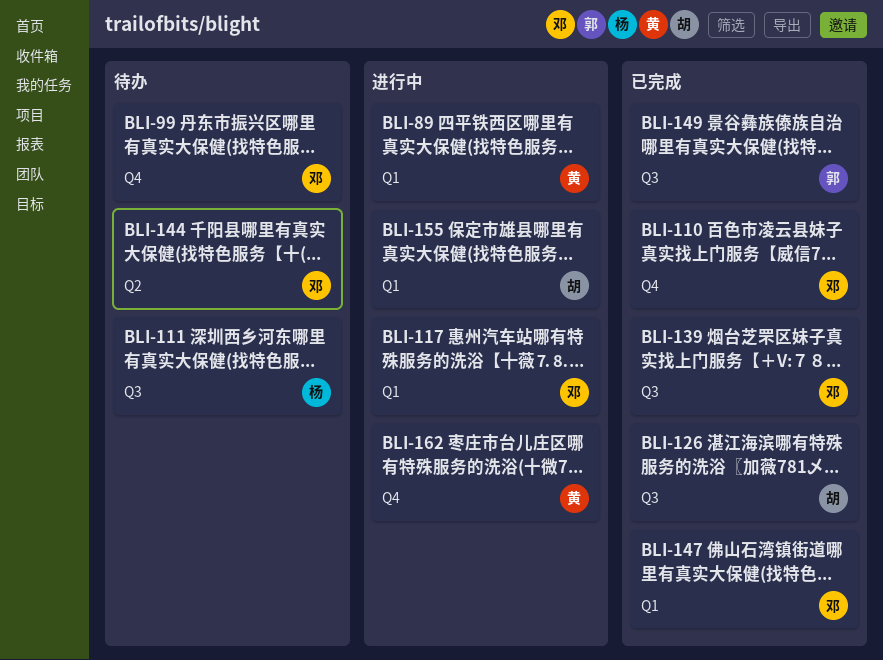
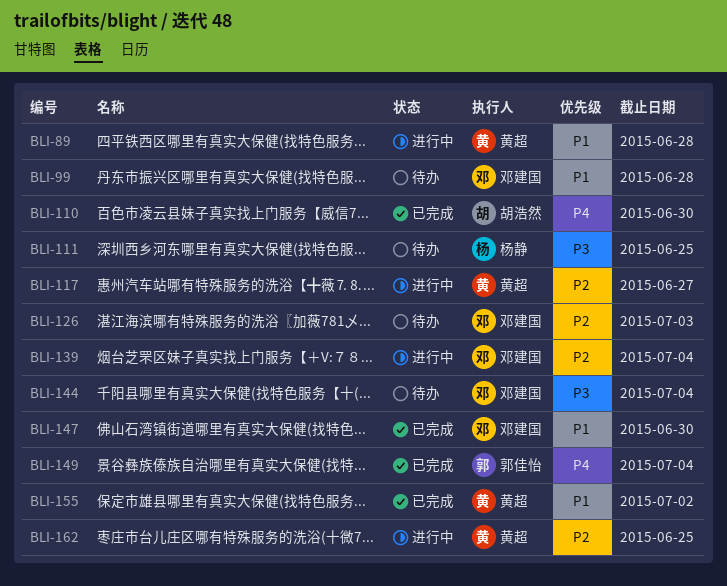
BLI-110, owner: 邓建国 -> 胡浩然
BLI-117, owner: 邓建国 -> 黄超
BLI-126, status: 已完成 -> 待办
BLI-126, owner: 胡浩然 -> 邓建国
BLI-139, status: 已完成 -> 进行中
BLI-155, status: 进行中 -> 已完成
BLI-155, owner: 胡浩然 -> 黄超

